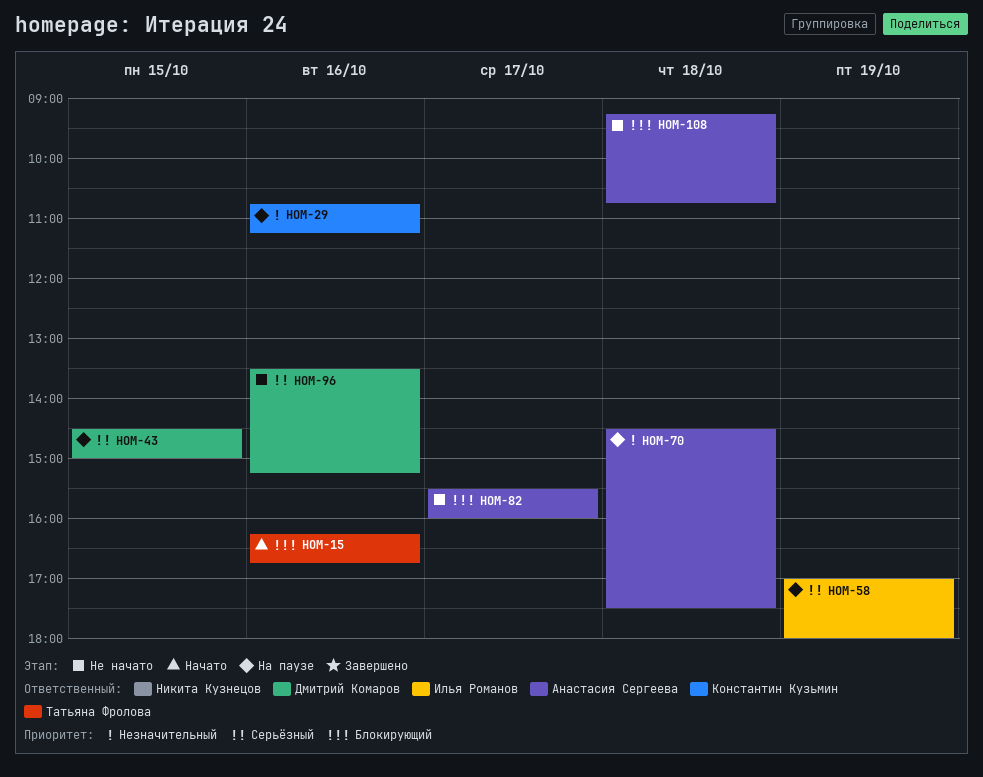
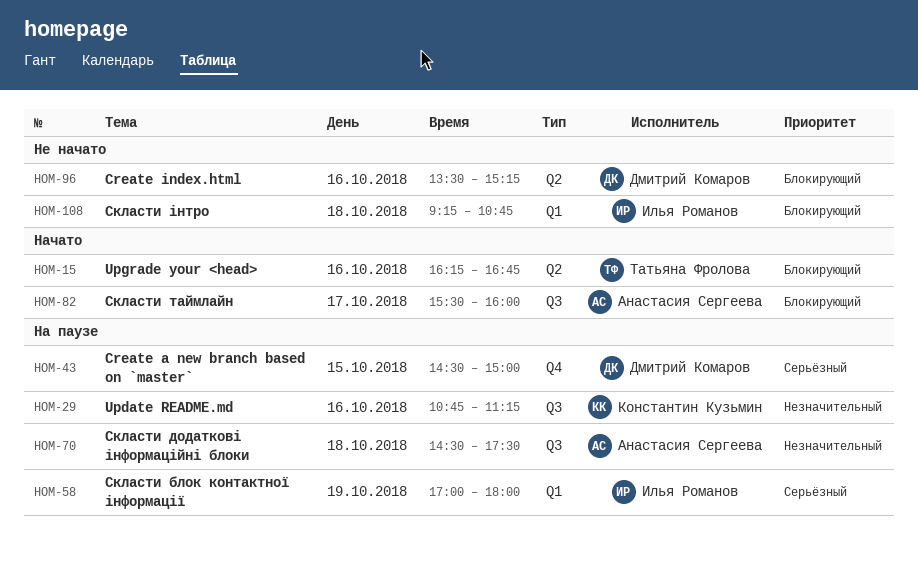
HOM-82, status: Не начато -> Начато
HOM-96, priority: Серьёзный -> Блокирующий
HOM-108, owner: Анастасия Сергеева -> Илья Романов

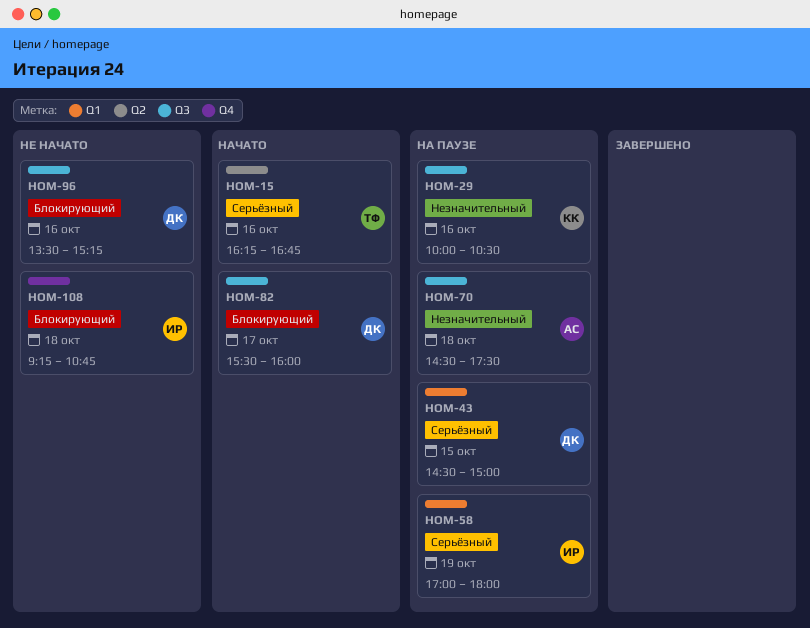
HOM-15, priority: Блокирующий -> Серьёзный
HOM-29, begins: 10:45 -> 10:00
HOM-29, ends: 11:15 -> 10:30
HOM-43, label: Q4 -> Q1
HOM-82, owner: Анастасия Сергеева -> Дмитрий Комаров
HOM-96, label: Q2 -> Q3
HOM-108, label: Q1 -> Q4

